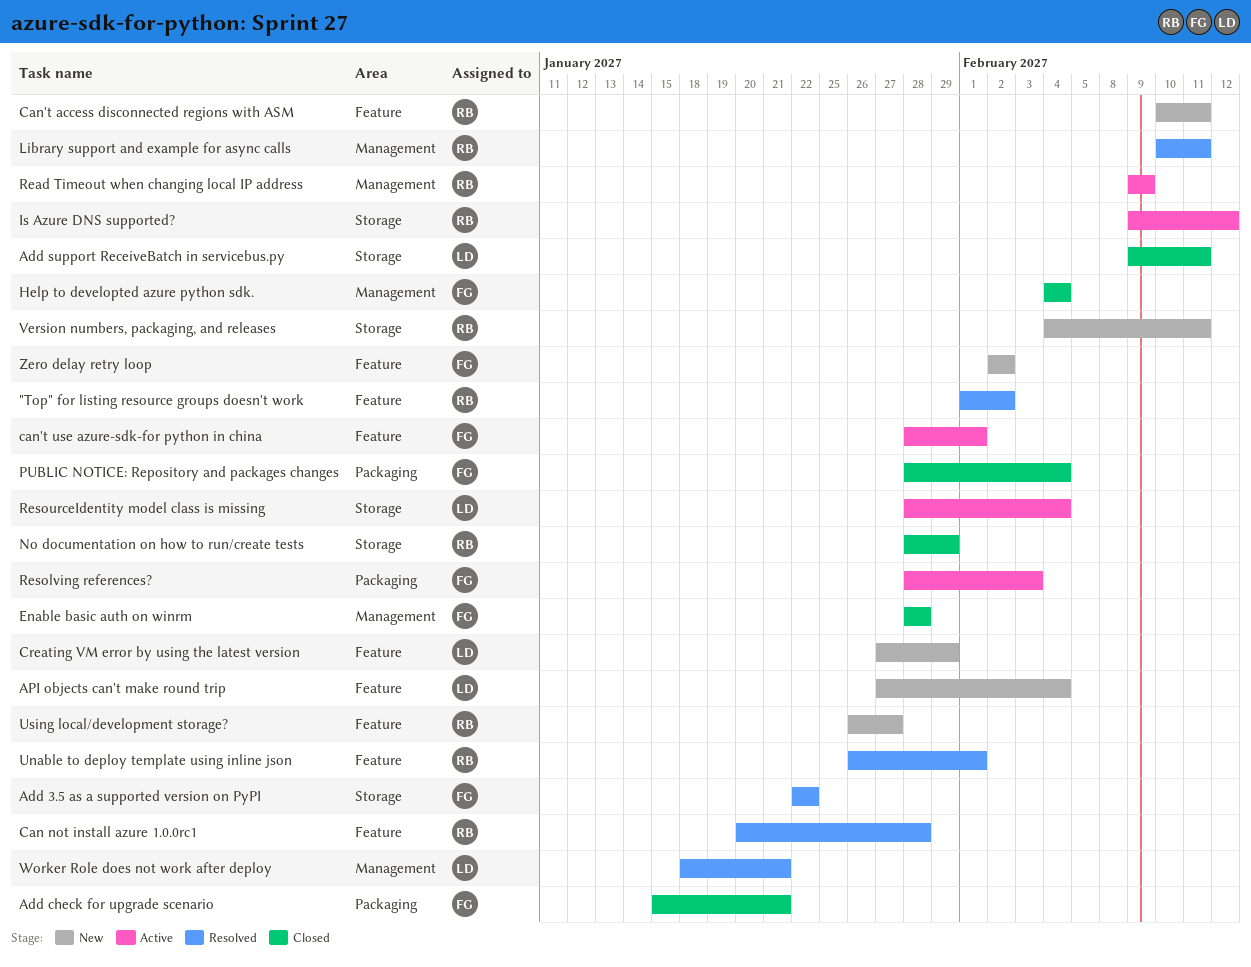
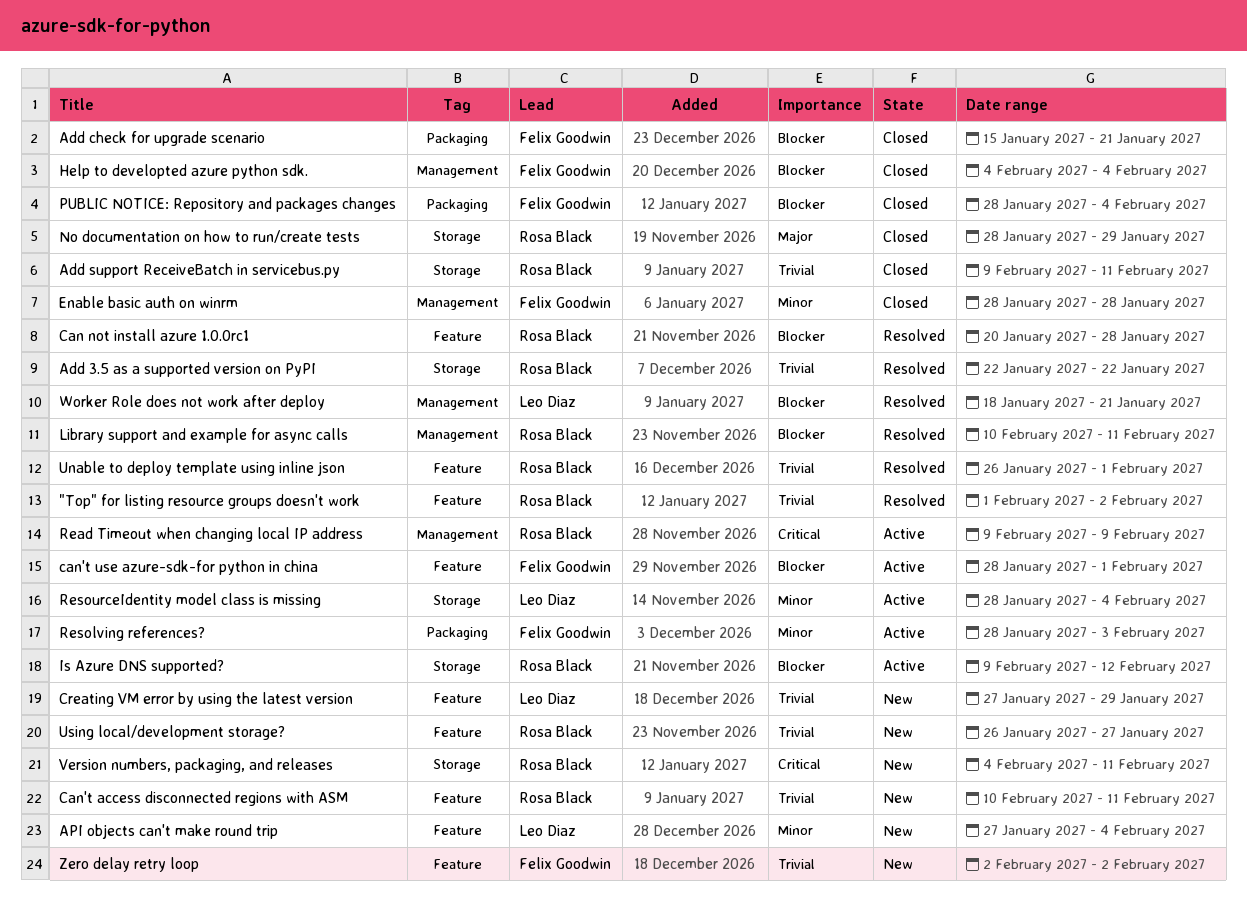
Add 3.5 as a supported version on PyPI, owner: Felix Goodwin -> Rosa Black
Add support ReceiveBatch in servicebus.py, owner: Leo Diaz -> Rosa Black

